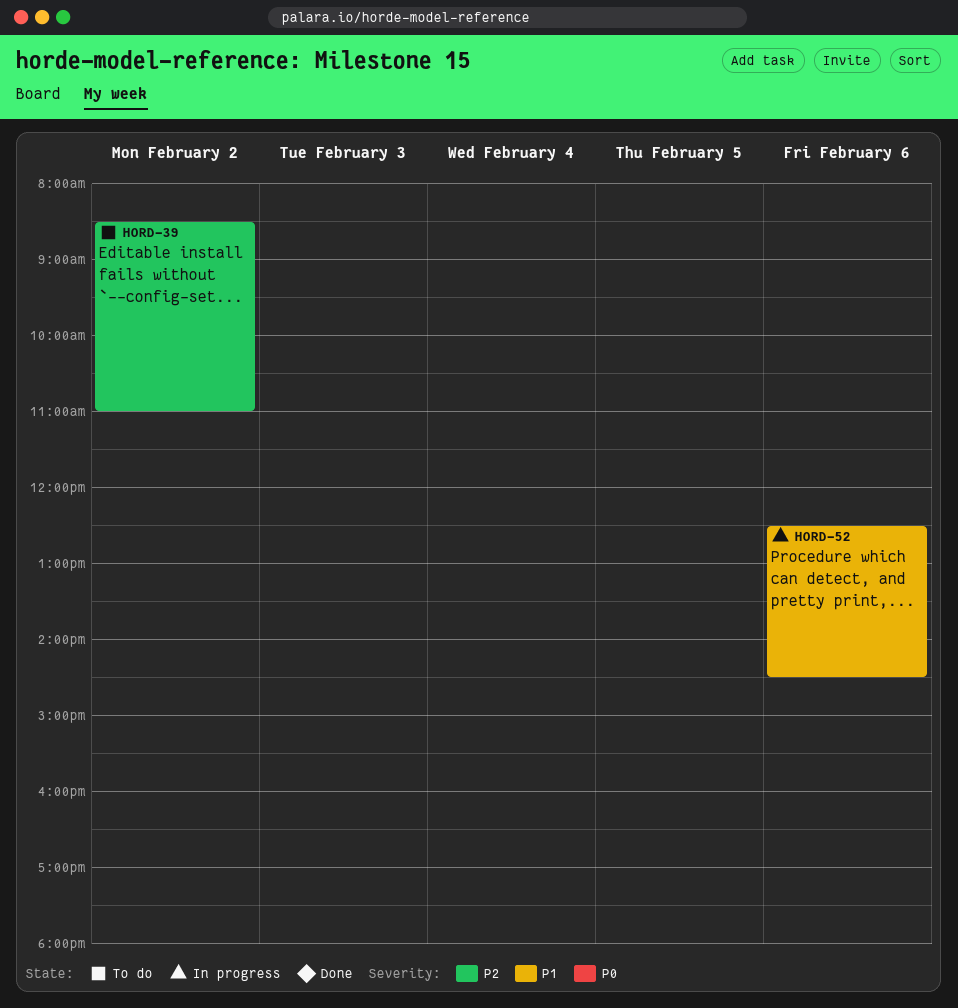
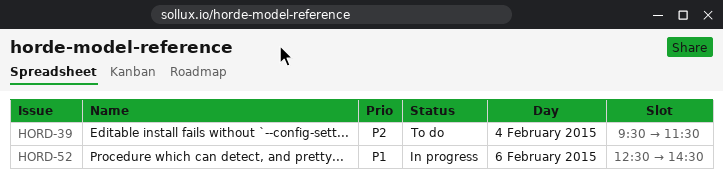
HORD-39, day: Feb 2 -> Feb 4
HORD-39, begins: 08:30 -> 09:30
HORD-39, ends: 11:00 -> 11:30

